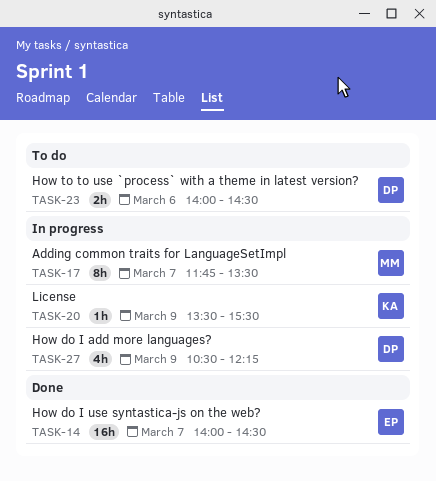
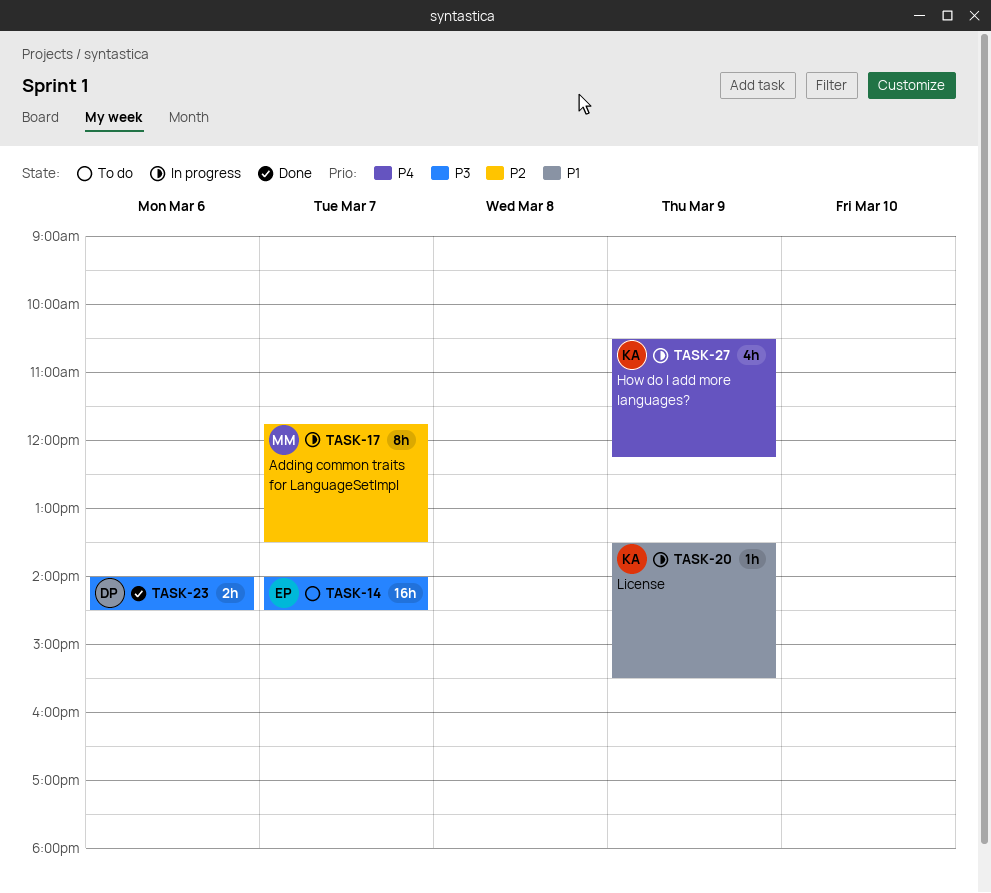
TASK-14, status: Done -> To do
TASK-23, status: To do -> Done
TASK-27, owner: DP -> KA

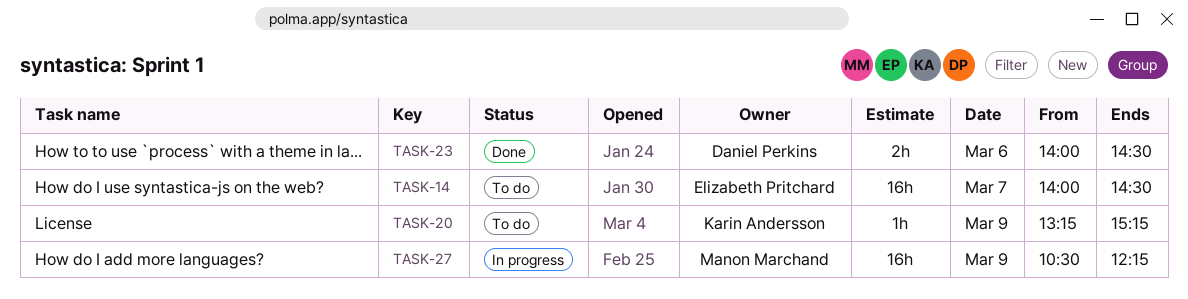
TASK-17: present -> none
TASK-20, status: In progress -> To do
TASK-20, begins: 13:30 -> 13:15
TASK-20, ends: 15:30 -> 15:15
TASK-27, owner: Karin Andersson -> Manon Marchand
TASK-27, estimate: 4h -> 16h

